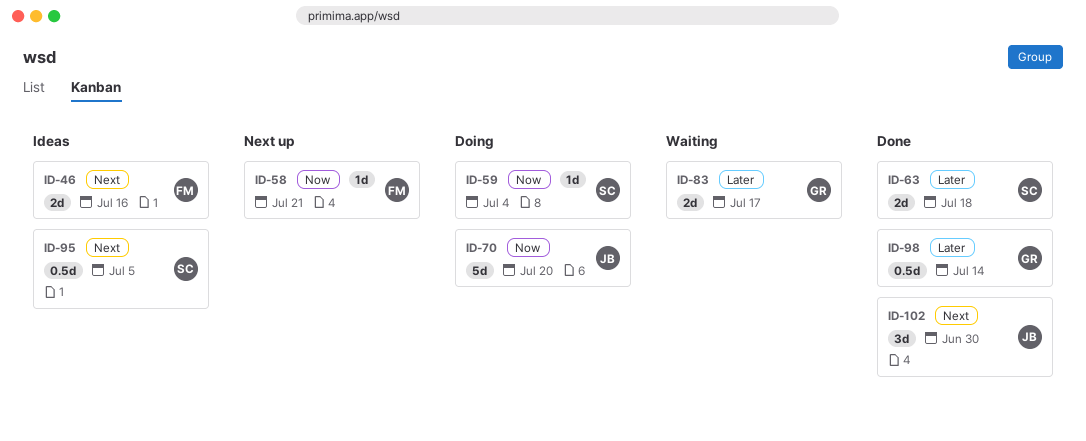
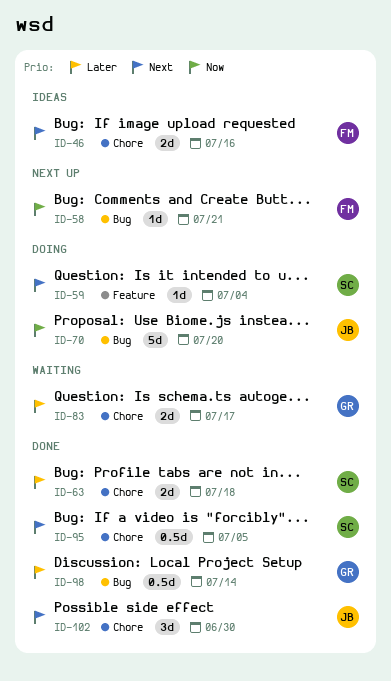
ID-59, priority: Now -> Next
ID-95, status: Ideas -> Done

